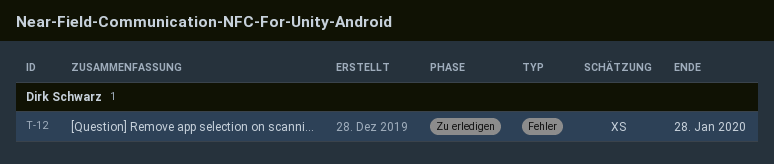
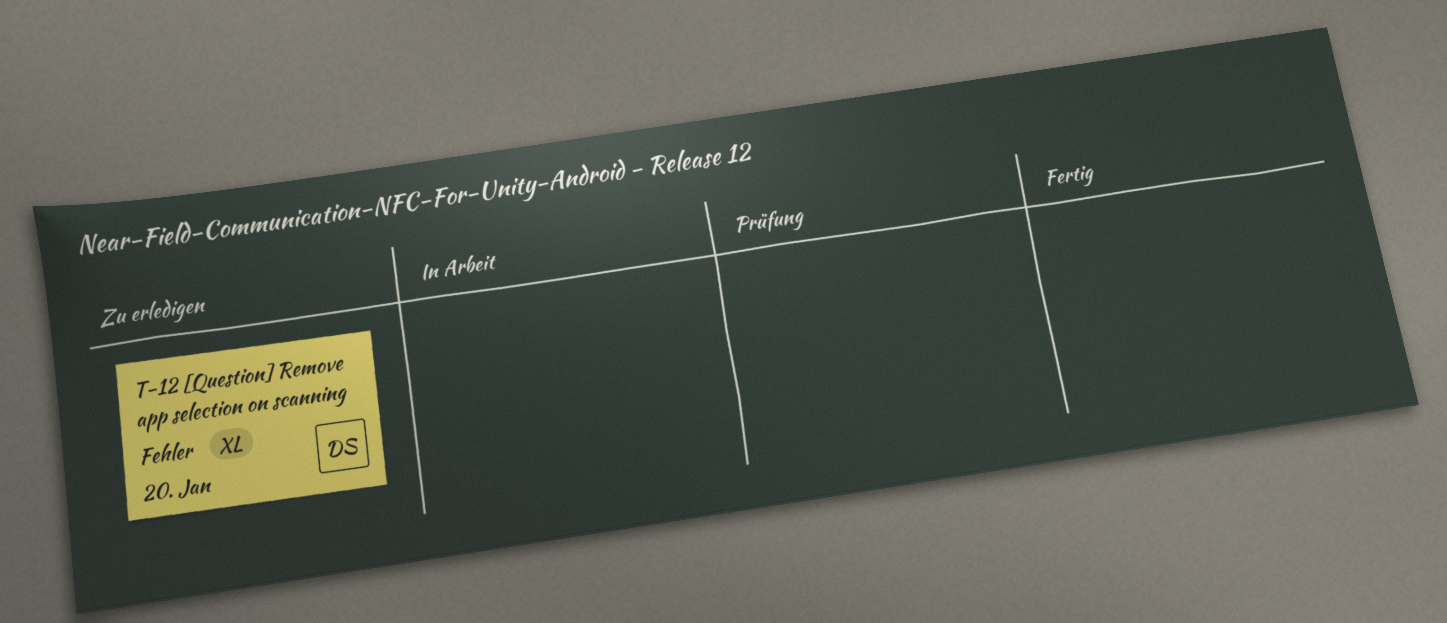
T-12, estimate: XS -> XL
T-12, due: Jan 28 -> Jan 20

